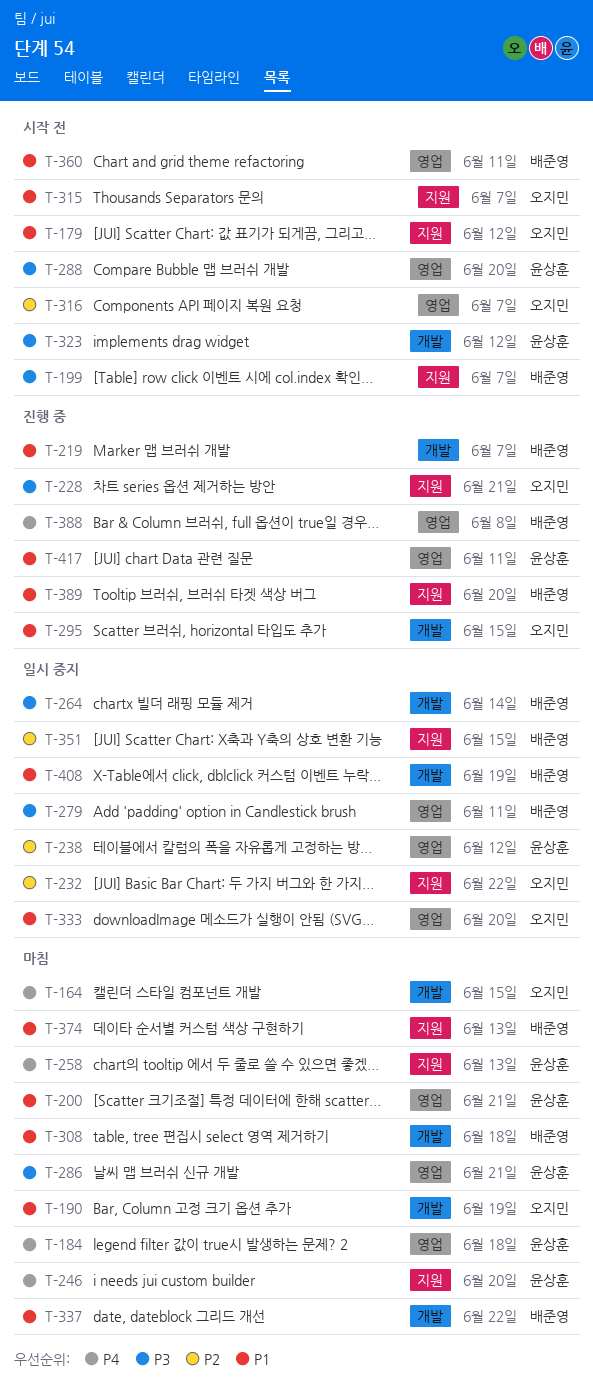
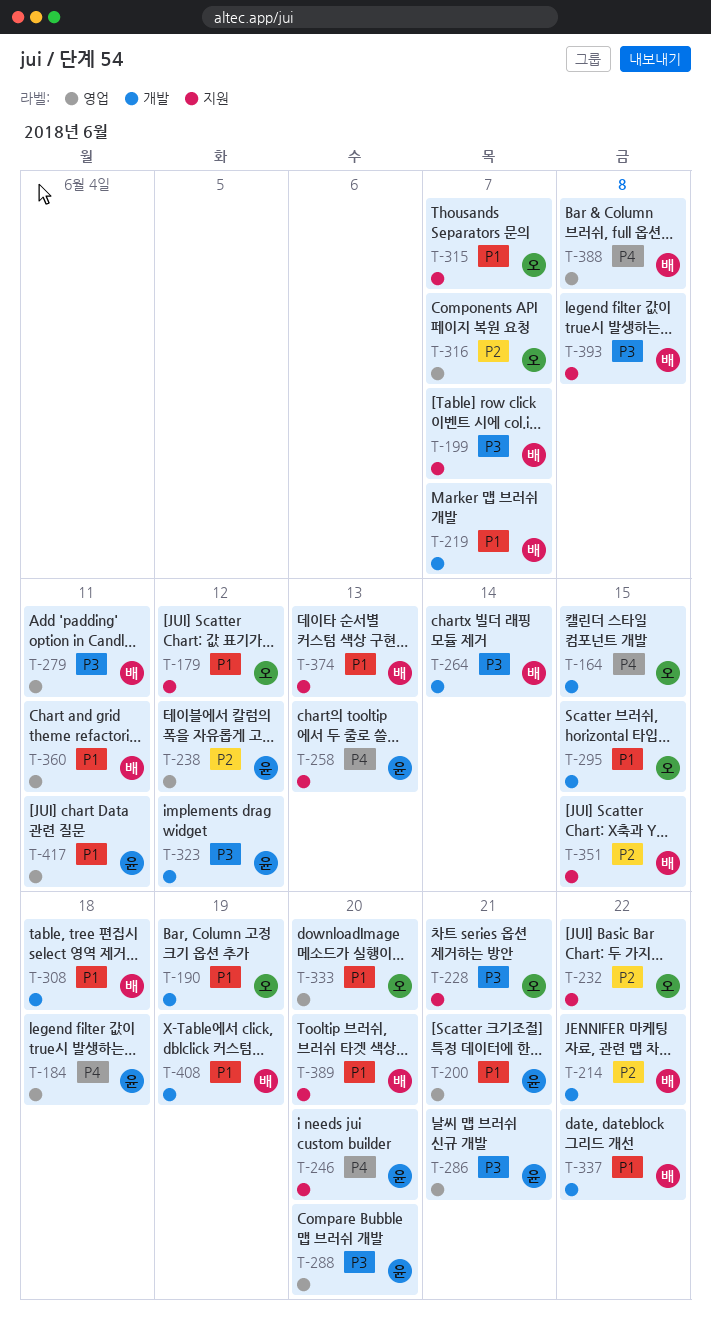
T-214: none -> present
T-393: none -> present

